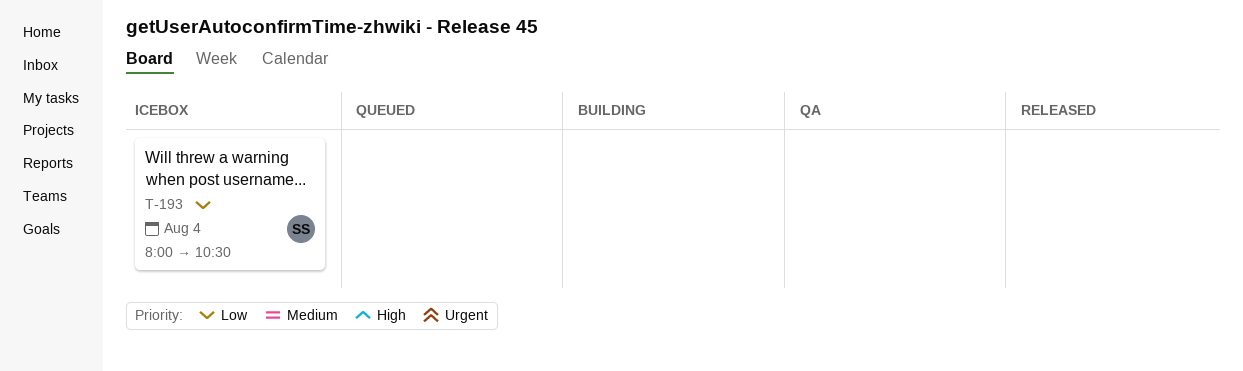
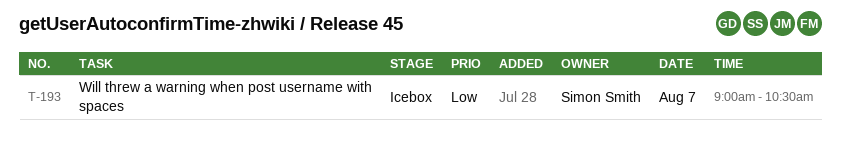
T-193, day: Aug 4 -> Aug 7
T-193, begins: 08:00 -> 09:00

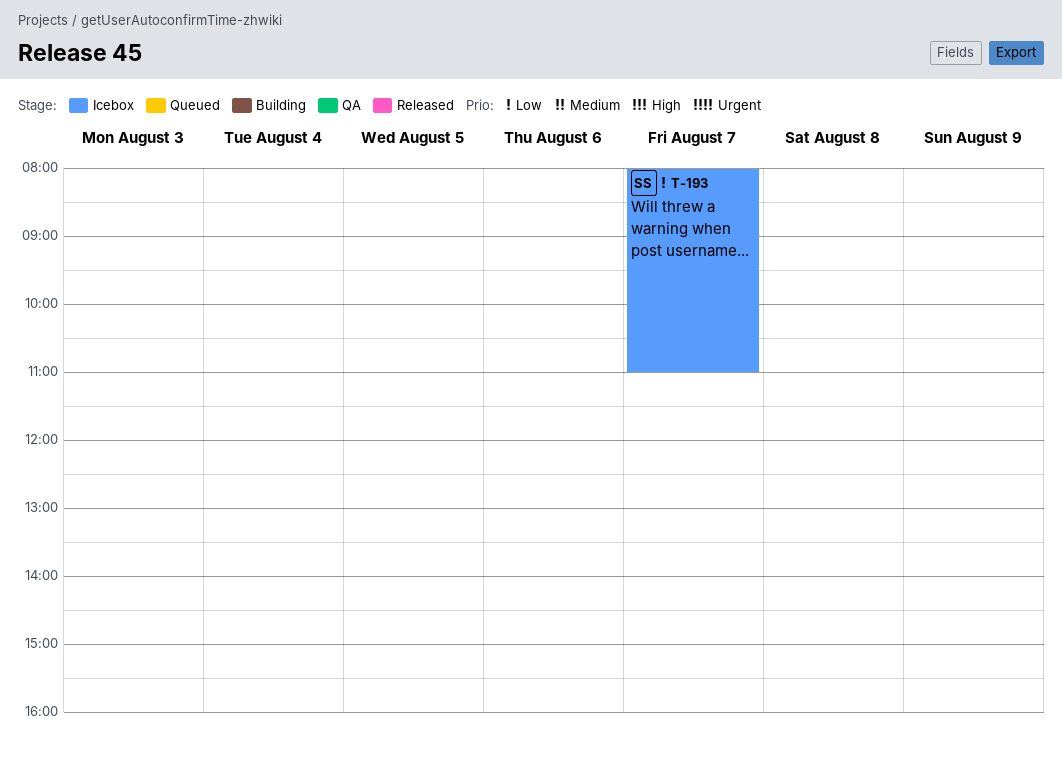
T-193, begins: 09:00 -> 08:00
T-193, ends: 10:30 -> 11:00

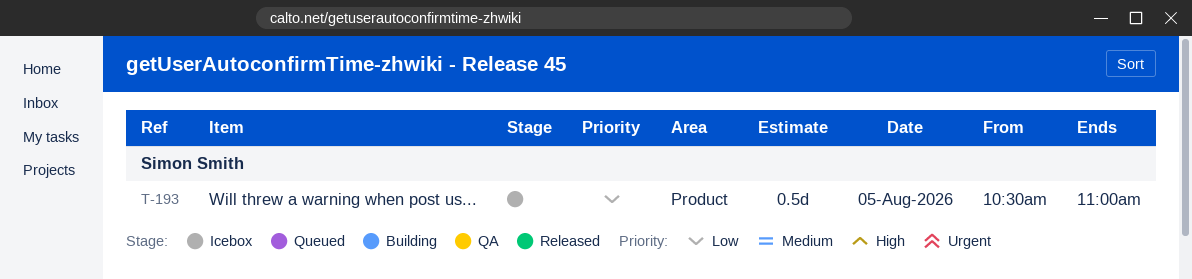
T-193, day: Aug 7 -> Aug 5
T-193, begins: 08:00 -> 10:30

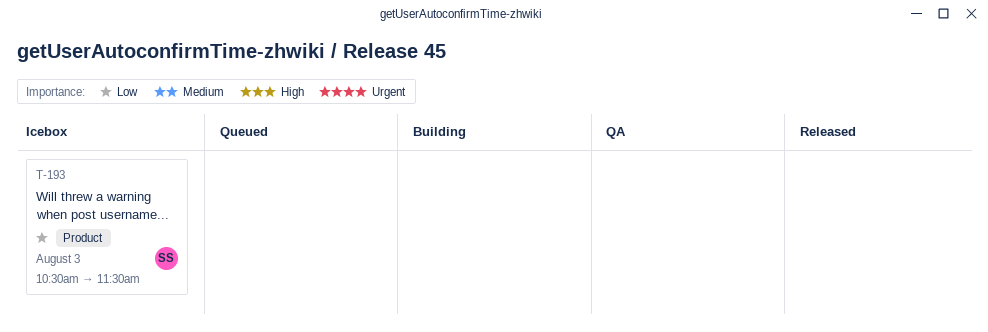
T-193, day: Aug 5 -> Aug 3
T-193, ends: 11:00 -> 11:30

